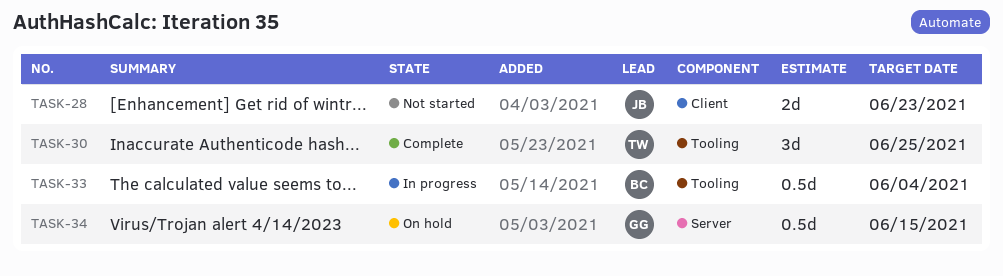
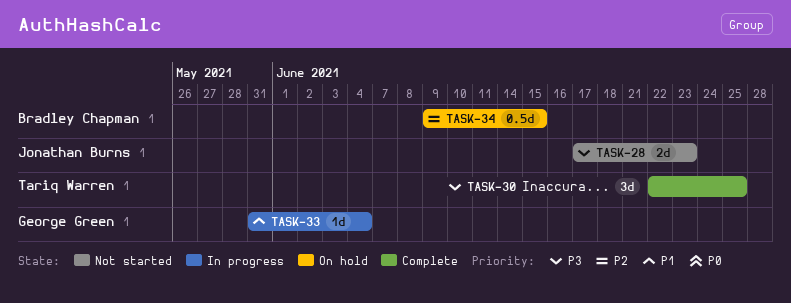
TASK-33, owner: Bradley Chapman -> George Green
TASK-33, estimate: 0.5d -> 1d
TASK-34, owner: George Green -> Bradley Chapman

